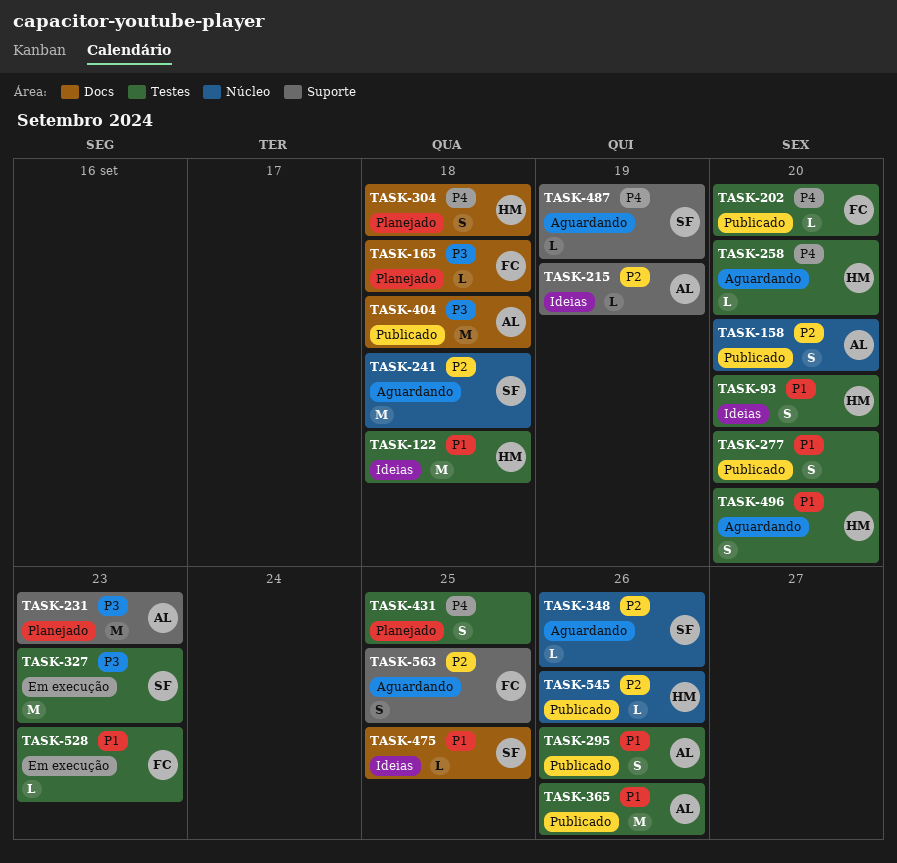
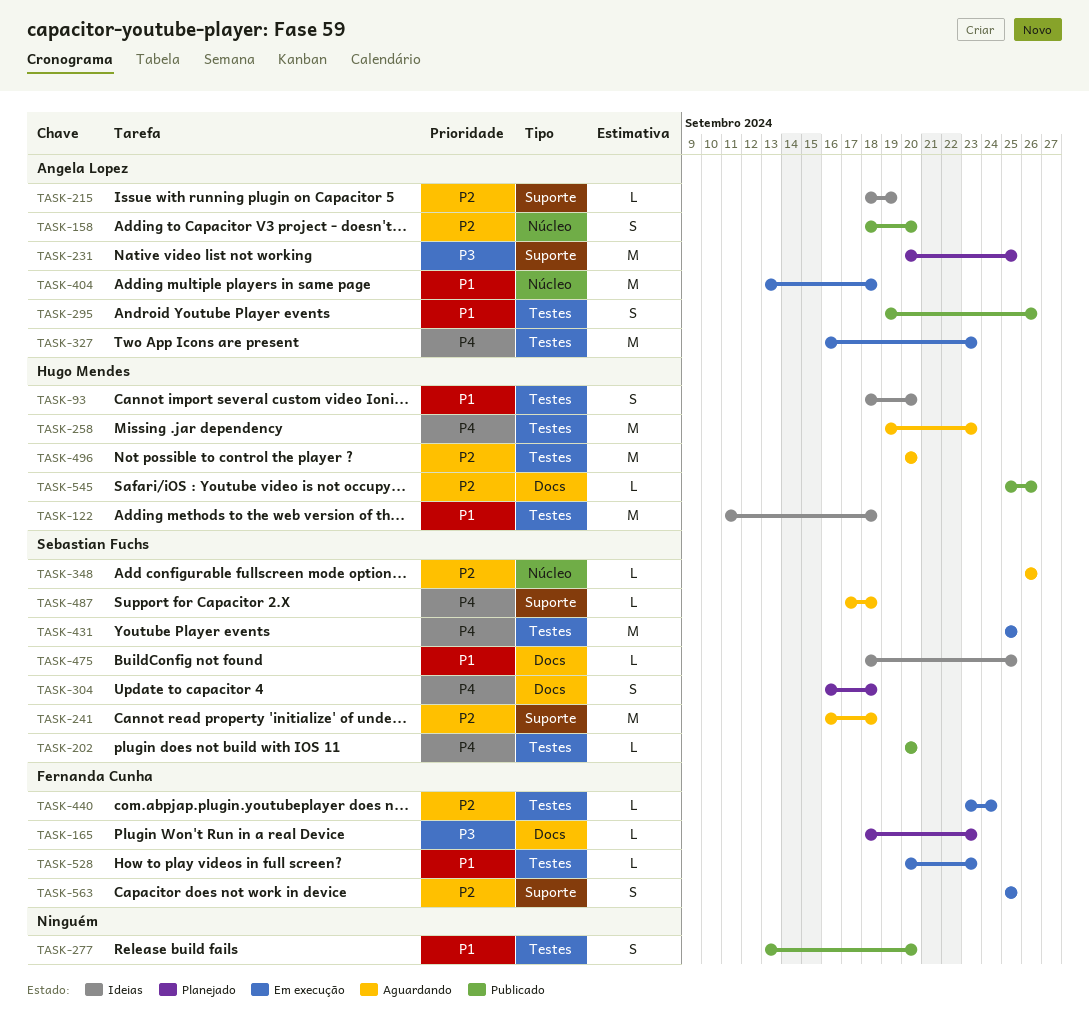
TASK-165, due: Sep 18 -> Sep 23
TASK-202, owner: Fernanda Cunha -> Sebastian Fuchs
TASK-231, due: Sep 23 -> Sep 25
TASK-241, label: Núcleo -> Suporte
TASK-258, estimate: L -> M
TASK-258, due: Sep 20 -> Sep 23
TASK-304, owner: Hugo Mendes -> Sebastian Fuchs
TASK-327, owner: Sebastian Fuchs -> Angela Lopez
TASK-327, priority: P3 -> P4
TASK-365: present -> none
TASK-404, status: Publicado -> Em execução
TASK-404, priority: P3 -> P1
TASK-404, label: Docs -> Núcleo
TASK-431, status: Planejado -> Em execução
TASK-431, owner: none -> Sebastian Fuchs
TASK-431, estimate: S -> M
TASK-440: none -> present
TASK-487, due: Sep 19 -> Sep 18
TASK-496, priority: P1 -> P2
TASK-496, estimate: S -> M
TASK-545, label: Núcleo -> Docs
TASK-563, status: Aguardando -> Em execução

